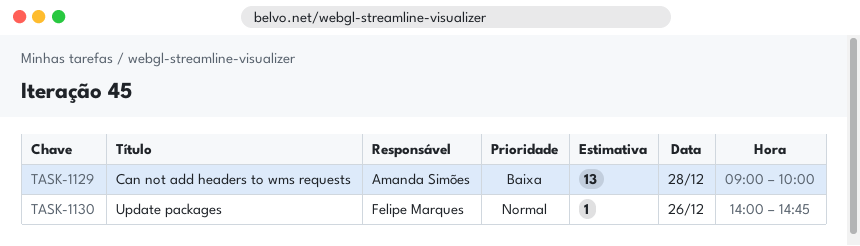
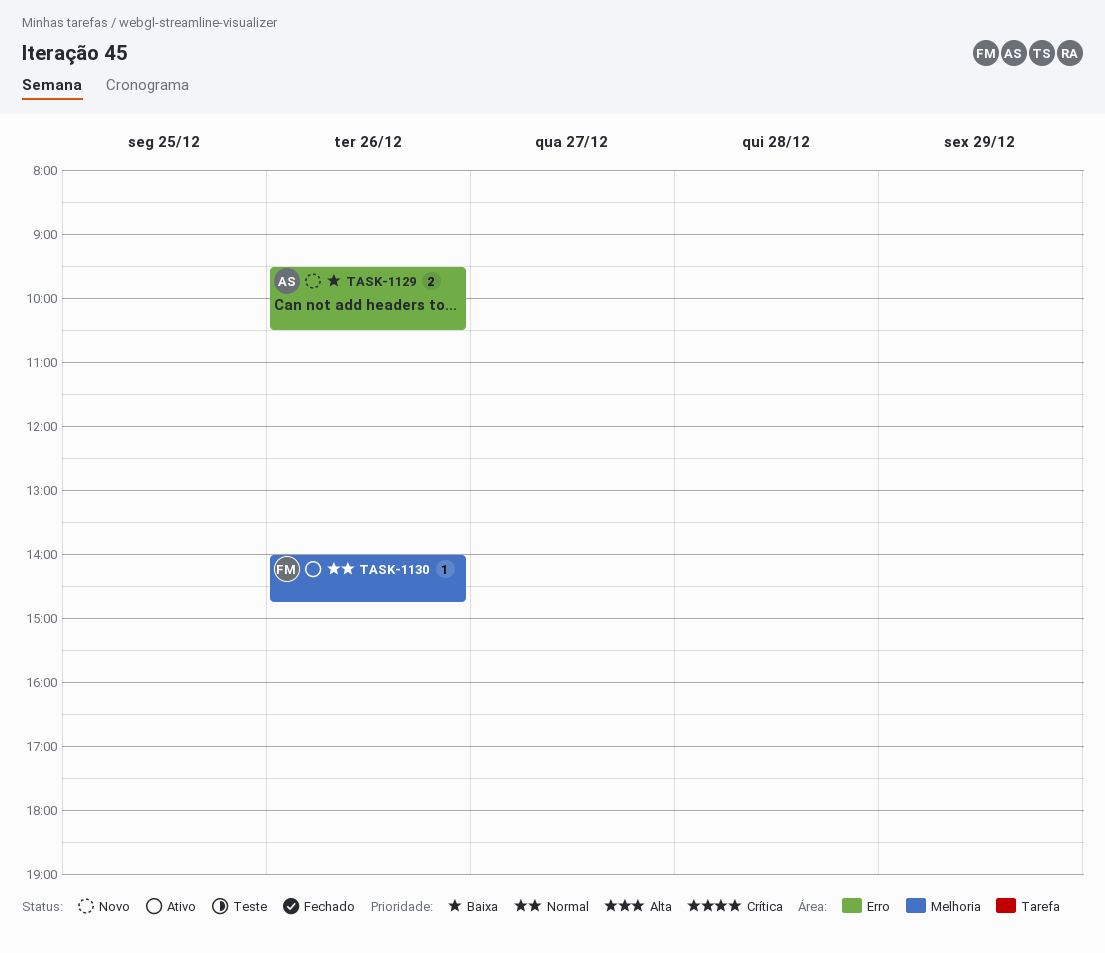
TASK-1129, estimate: 13 -> 2
TASK-1129, day: Dec 28 -> Dec 26
TASK-1129, begins: 09:00 -> 09:30
TASK-1129, ends: 10:00 -> 10:30

